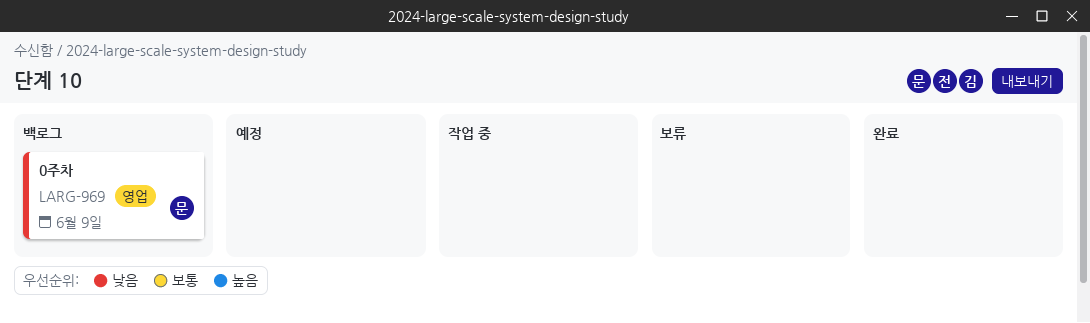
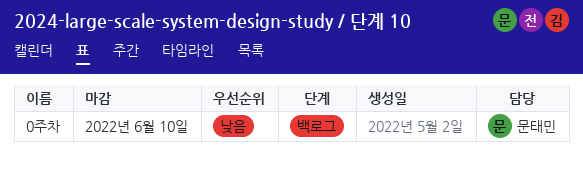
0주차, due: Jun 9 -> Jun 10

